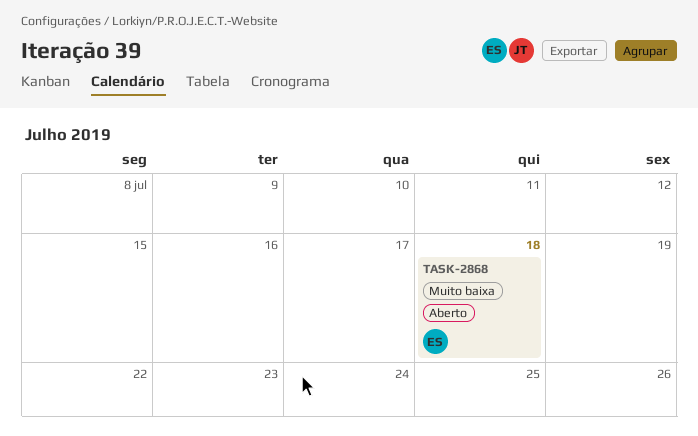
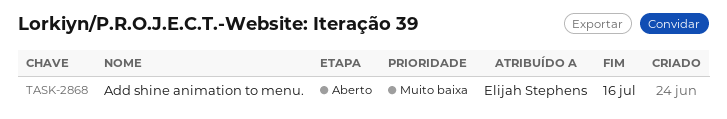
TASK-2868, due: Jul 18 -> Jul 16

